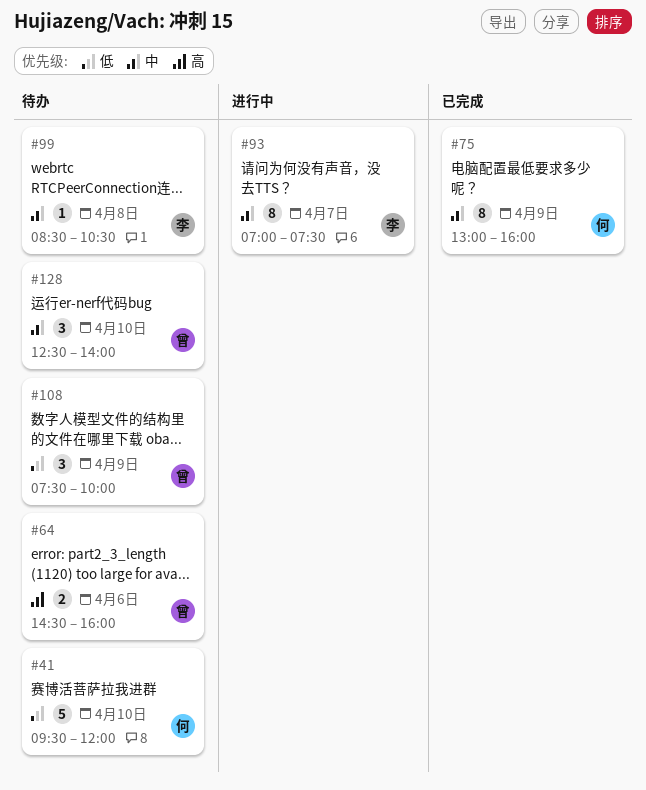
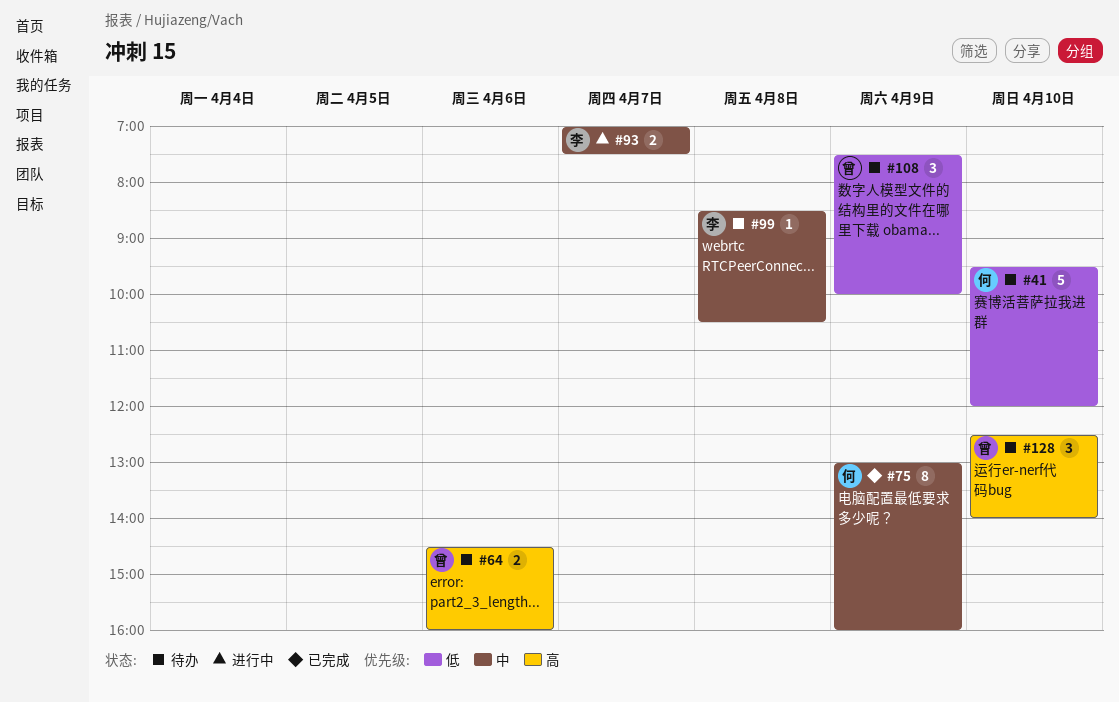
#93, estimate: 8 -> 2
#128, priority: 中 -> 高

